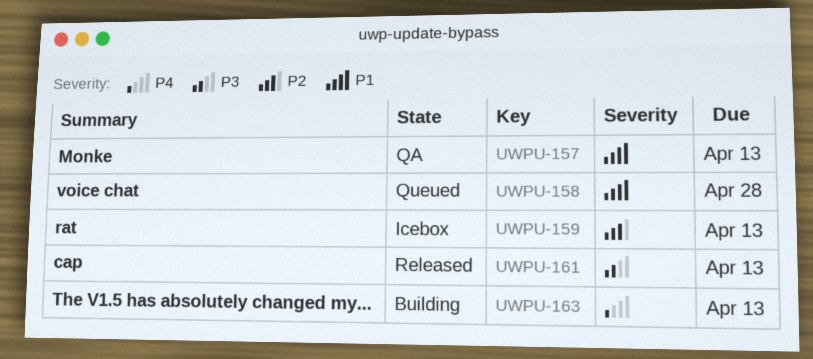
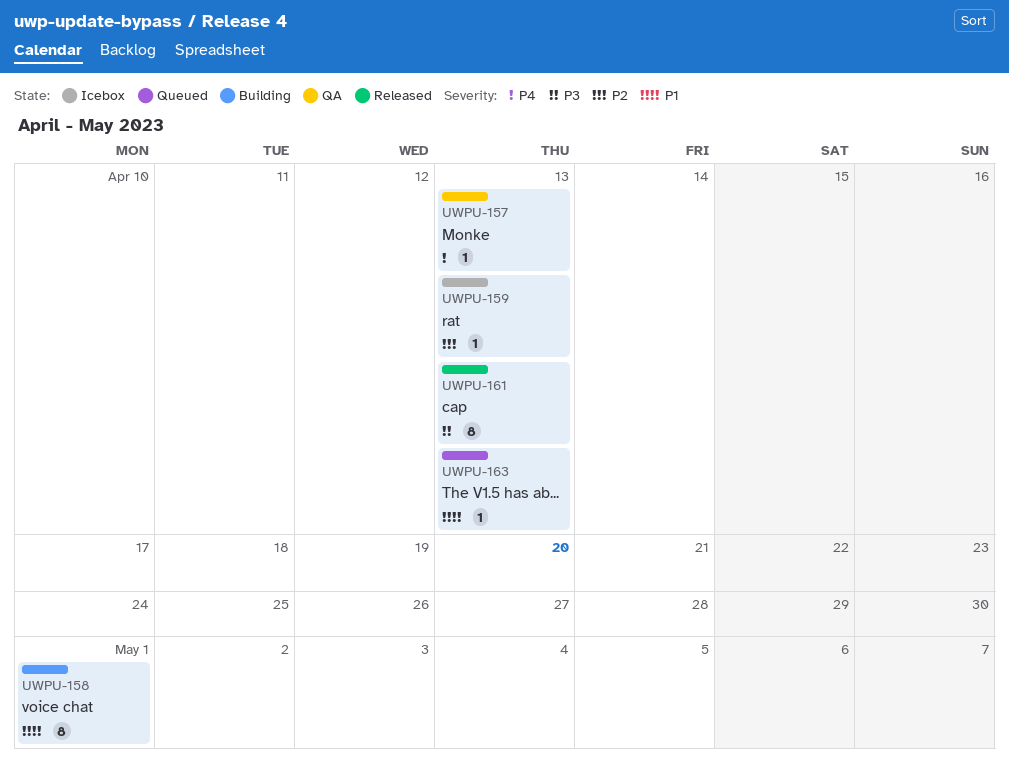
UWPU-157, priority: P1 -> P4
UWPU-158, status: Queued -> Building
UWPU-158, due: Apr 28 -> May 1
UWPU-163, status: Building -> Queued
UWPU-163, priority: P4 -> P1

